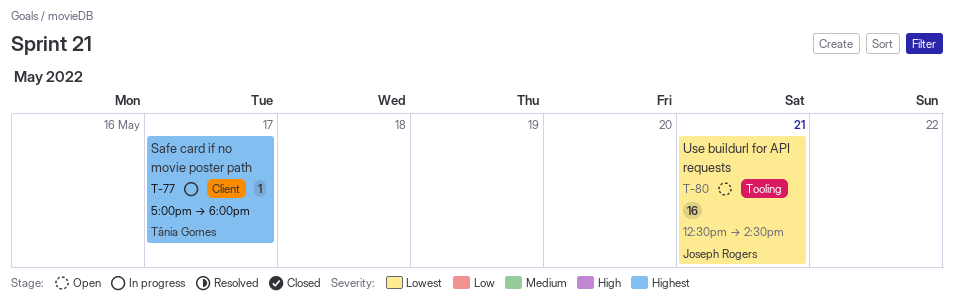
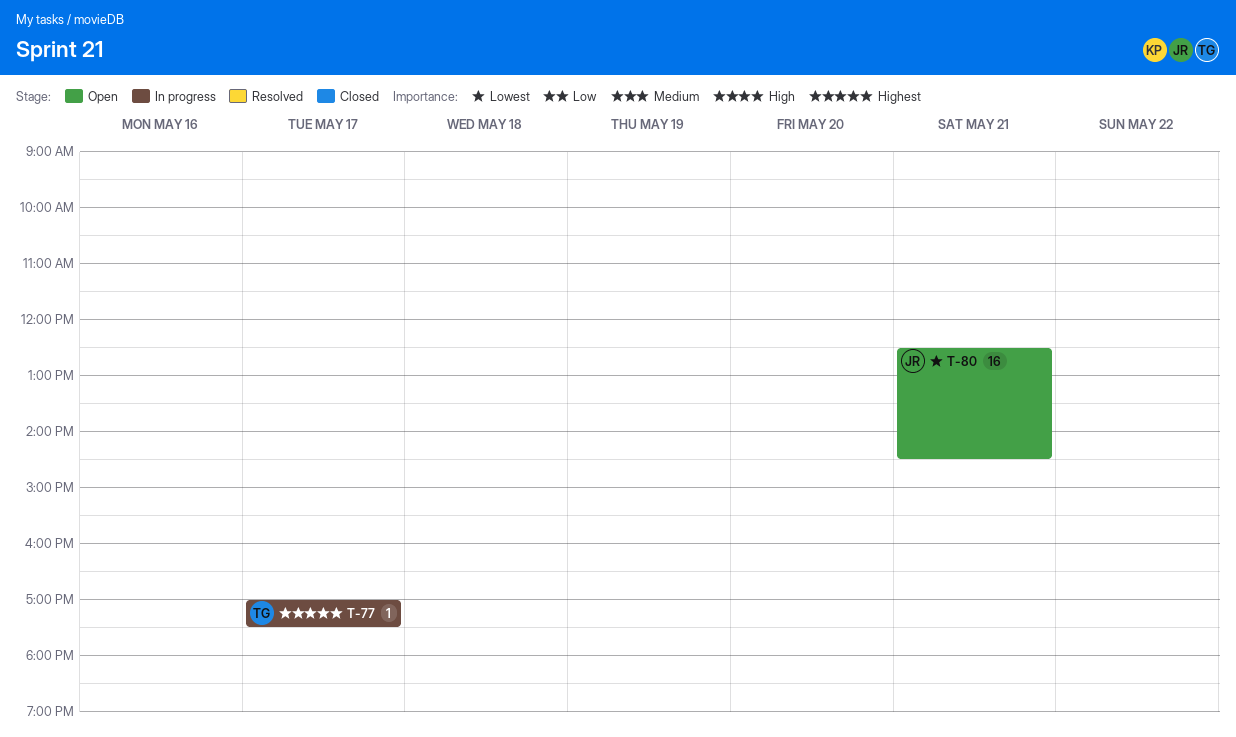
T-77, ends: 18:00 -> 17:30

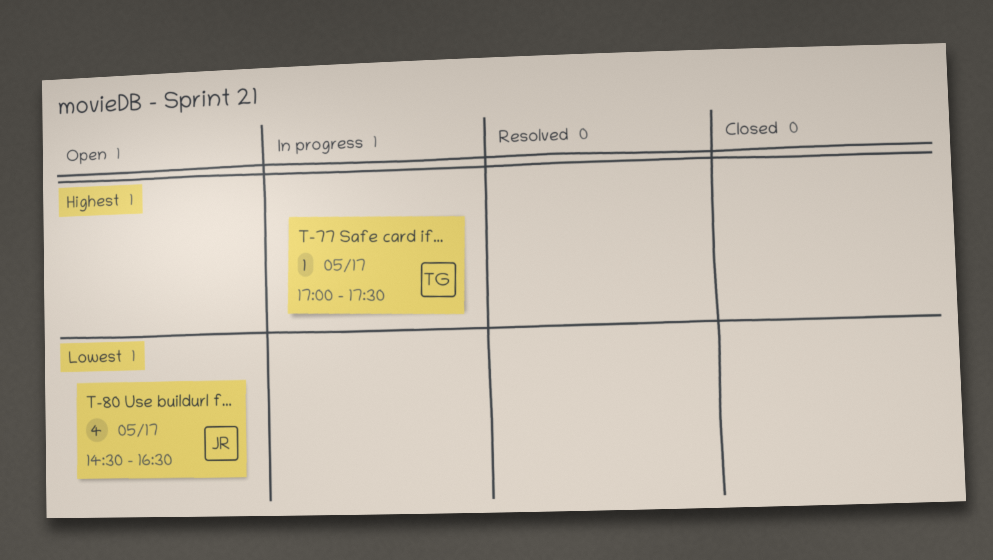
T-80, estimate: 16 -> 4
T-80, day: May 21 -> May 17
T-80, begins: 12:30 -> 14:30
T-80, ends: 14:30 -> 16:30

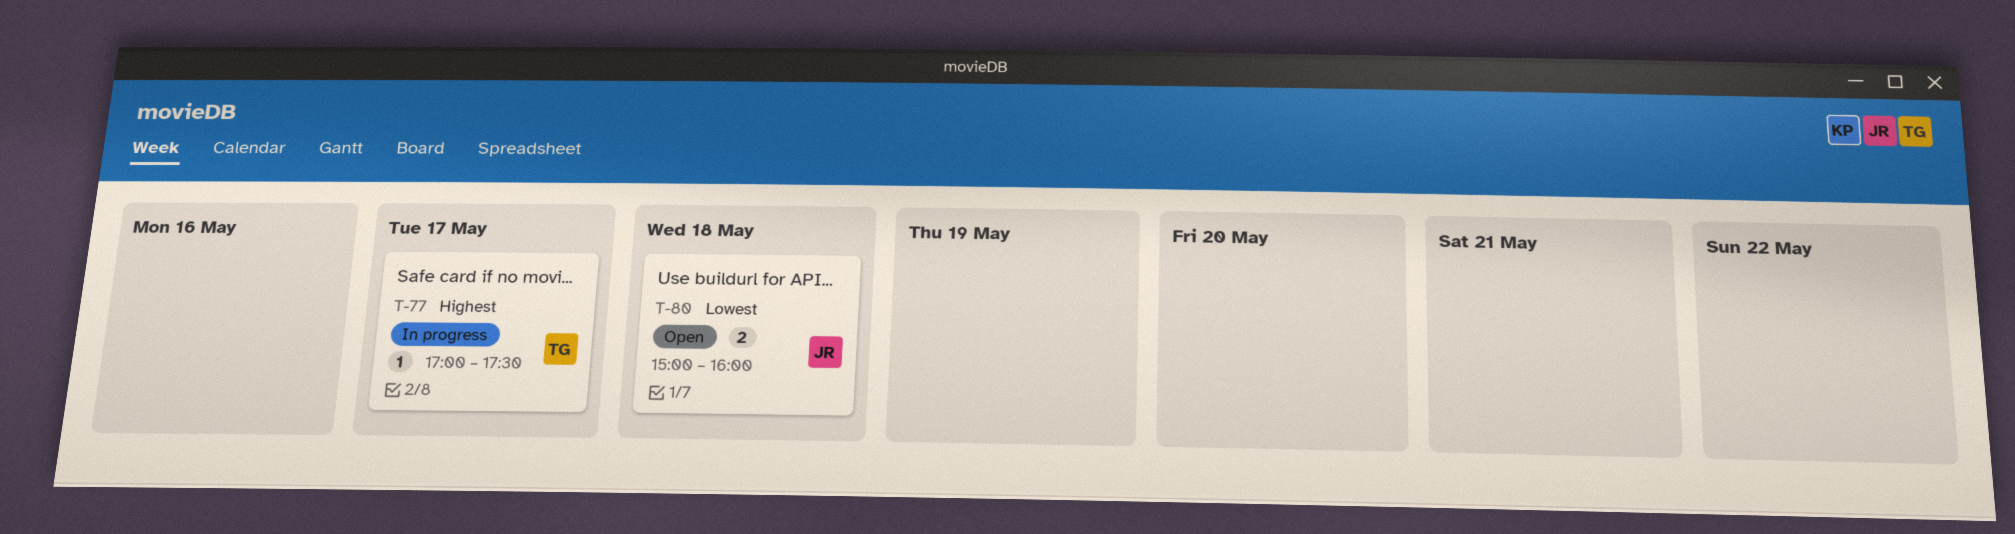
T-80, estimate: 4 -> 2
T-80, day: May 17 -> May 18
T-80, begins: 14:30 -> 15:00
T-80, ends: 16:30 -> 16:00

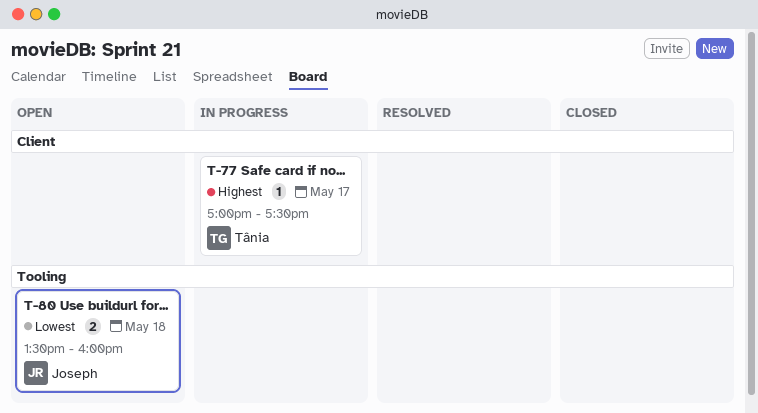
T-80, begins: 15:00 -> 13:30

